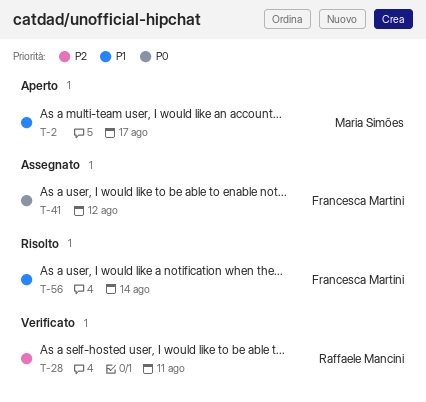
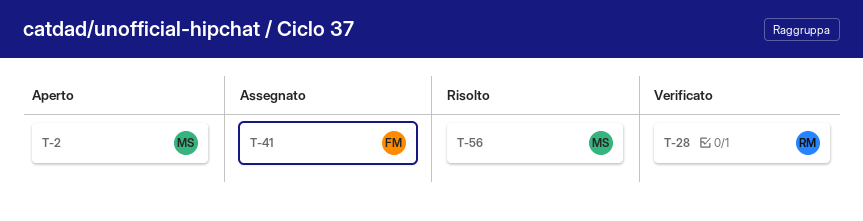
T-56, owner: Francesca Martini -> Maria Simões

